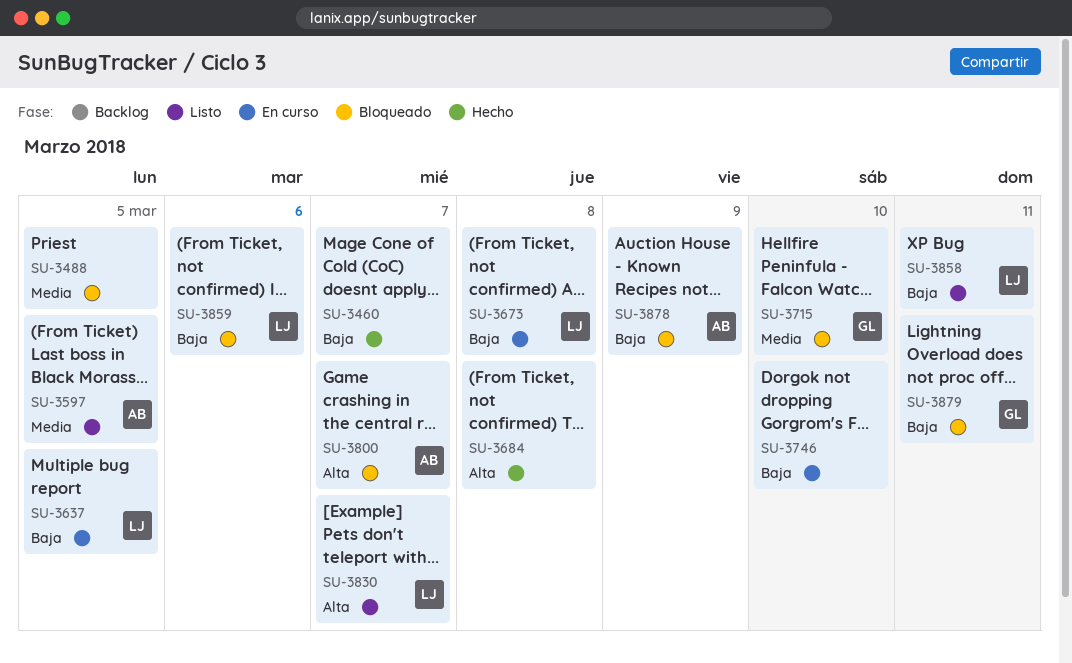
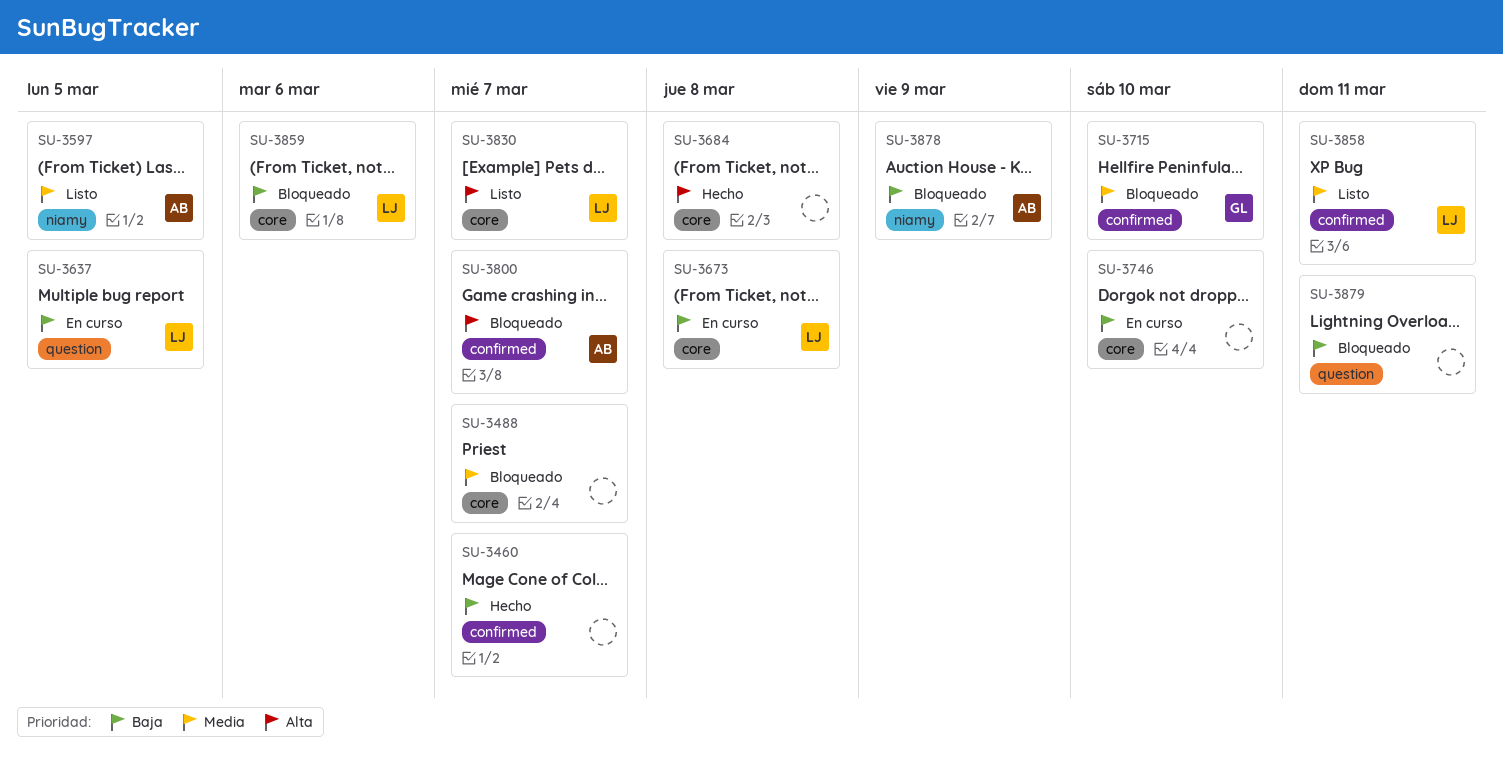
SU-3488, due: Mar 5 -> Mar 7
SU-3858, priority: Baja -> Media
SU-3879, owner: GL -> none

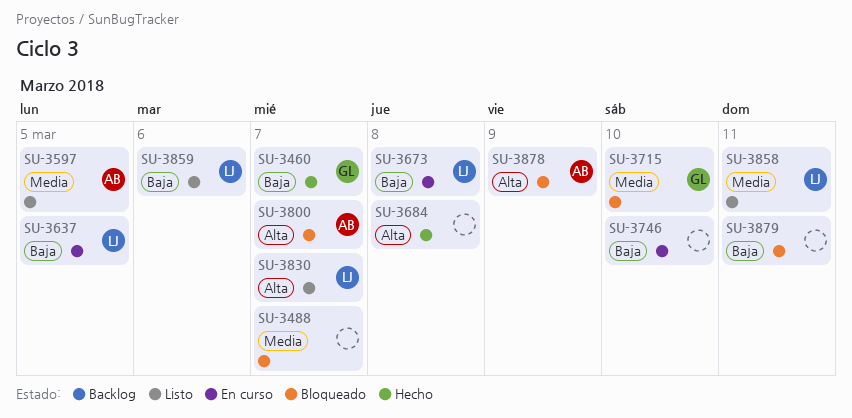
SU-3460, owner: none -> GL
SU-3859, status: Bloqueado -> Listo
SU-3878, priority: Baja -> Alta

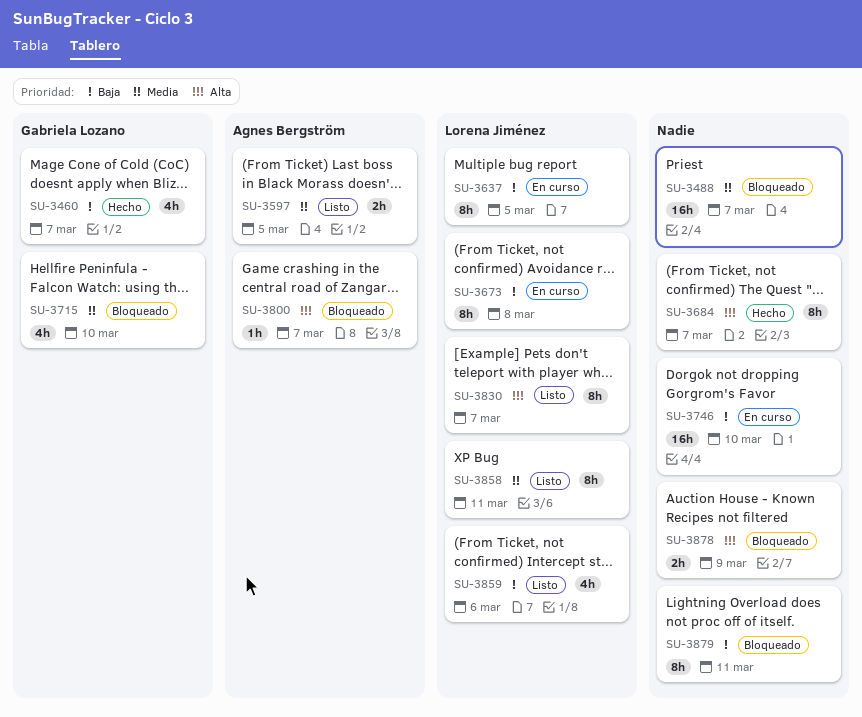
SU-3684, due: Mar 8 -> Mar 7
SU-3878, owner: Agnes Bergström -> none

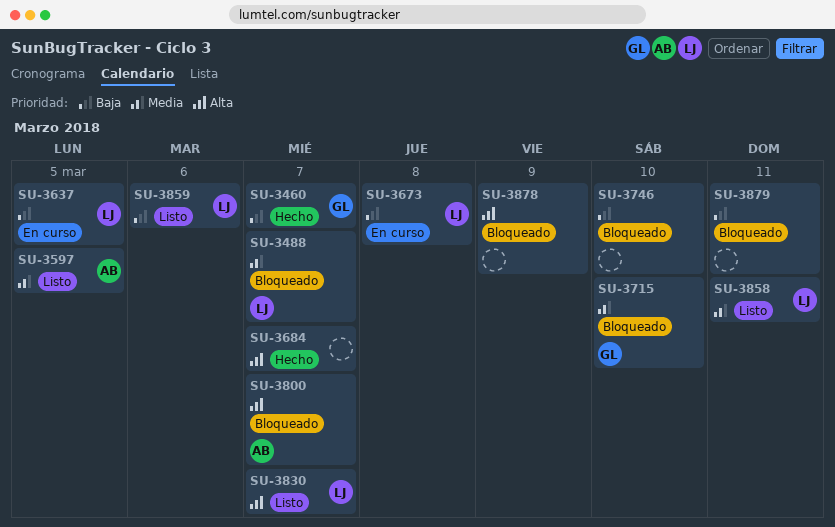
SU-3488, owner: none -> Lorena Jiménez
SU-3746, status: En curso -> Bloqueado

